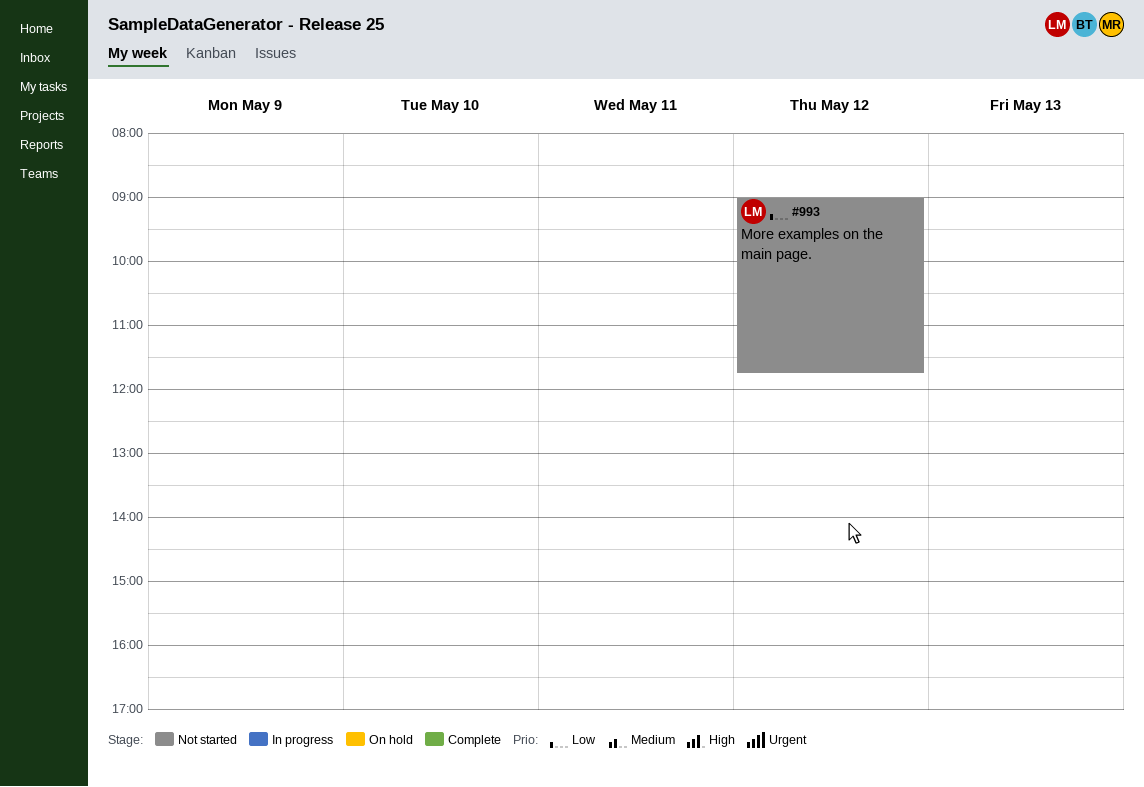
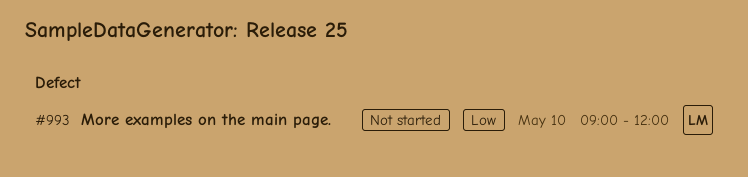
#993, day: May 12 -> May 10
#993, ends: 11:45 -> 12:00

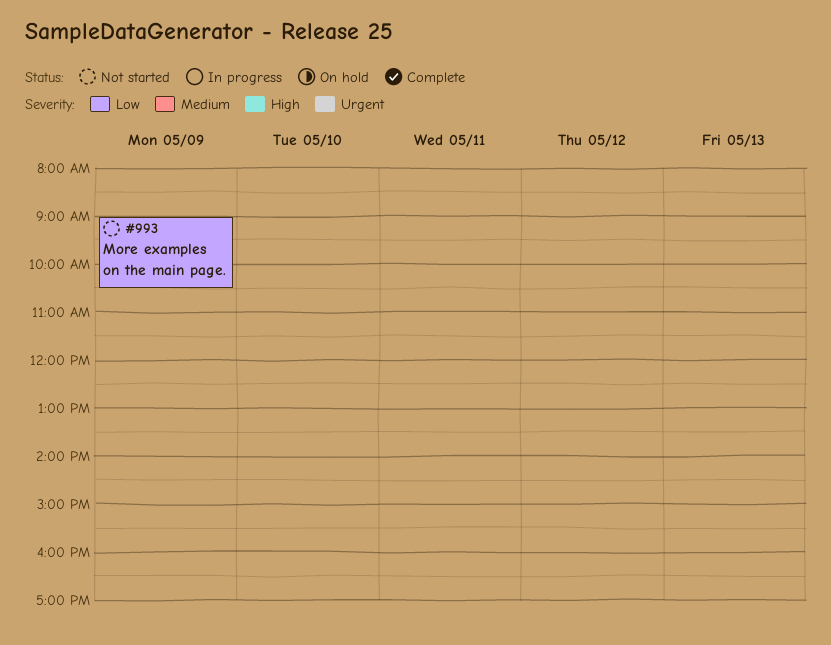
#993, day: May 10 -> May 9
#993, ends: 12:00 -> 10:30

